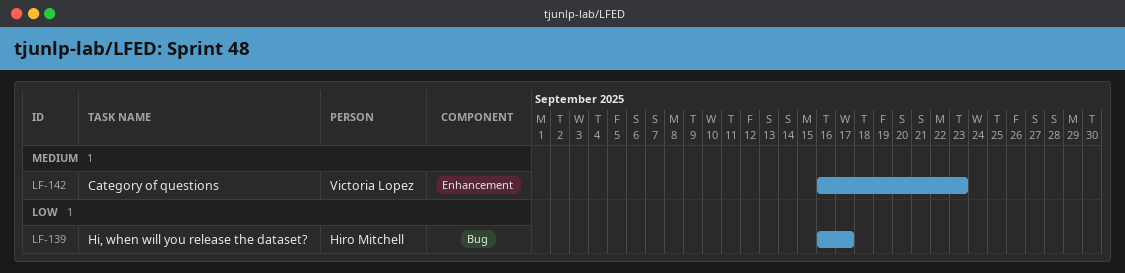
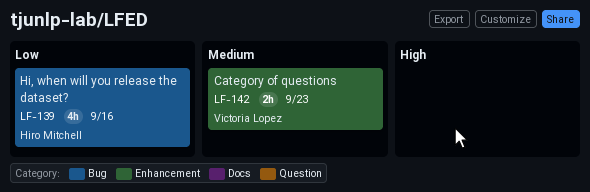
LF-139, due: Sep 17 -> Sep 16

